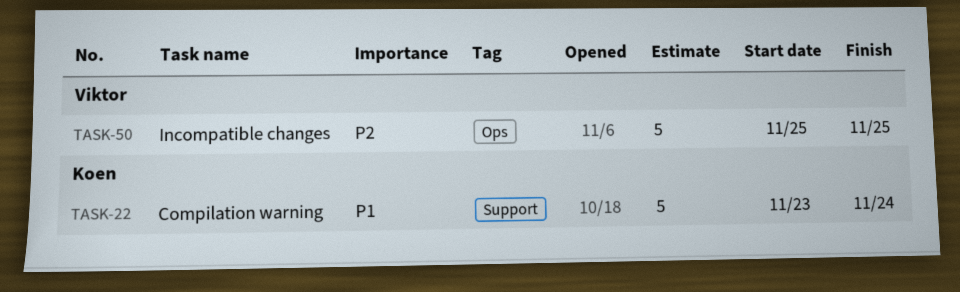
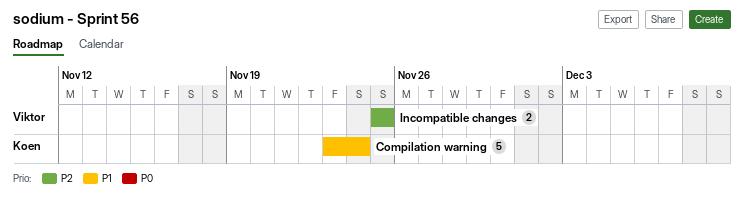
Incompatible changes, estimate: 5 -> 2

